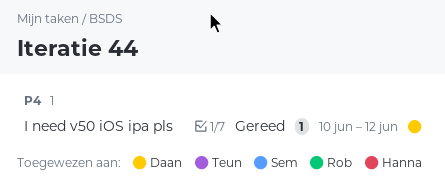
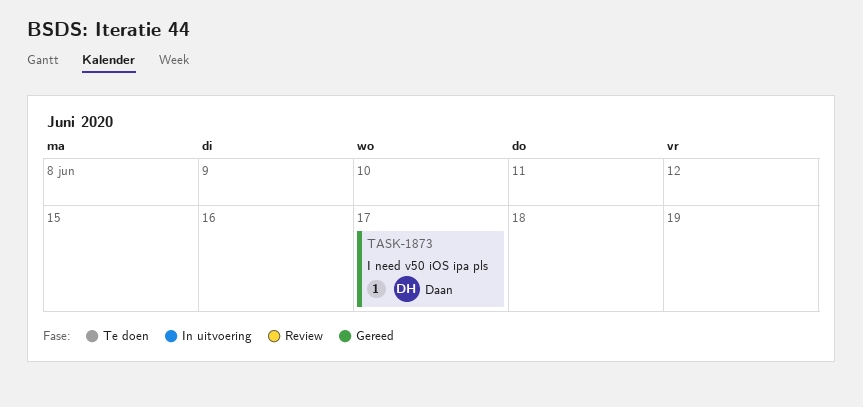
I need v50 iOS ipa pls, due: Jun 12 -> Jun 17

